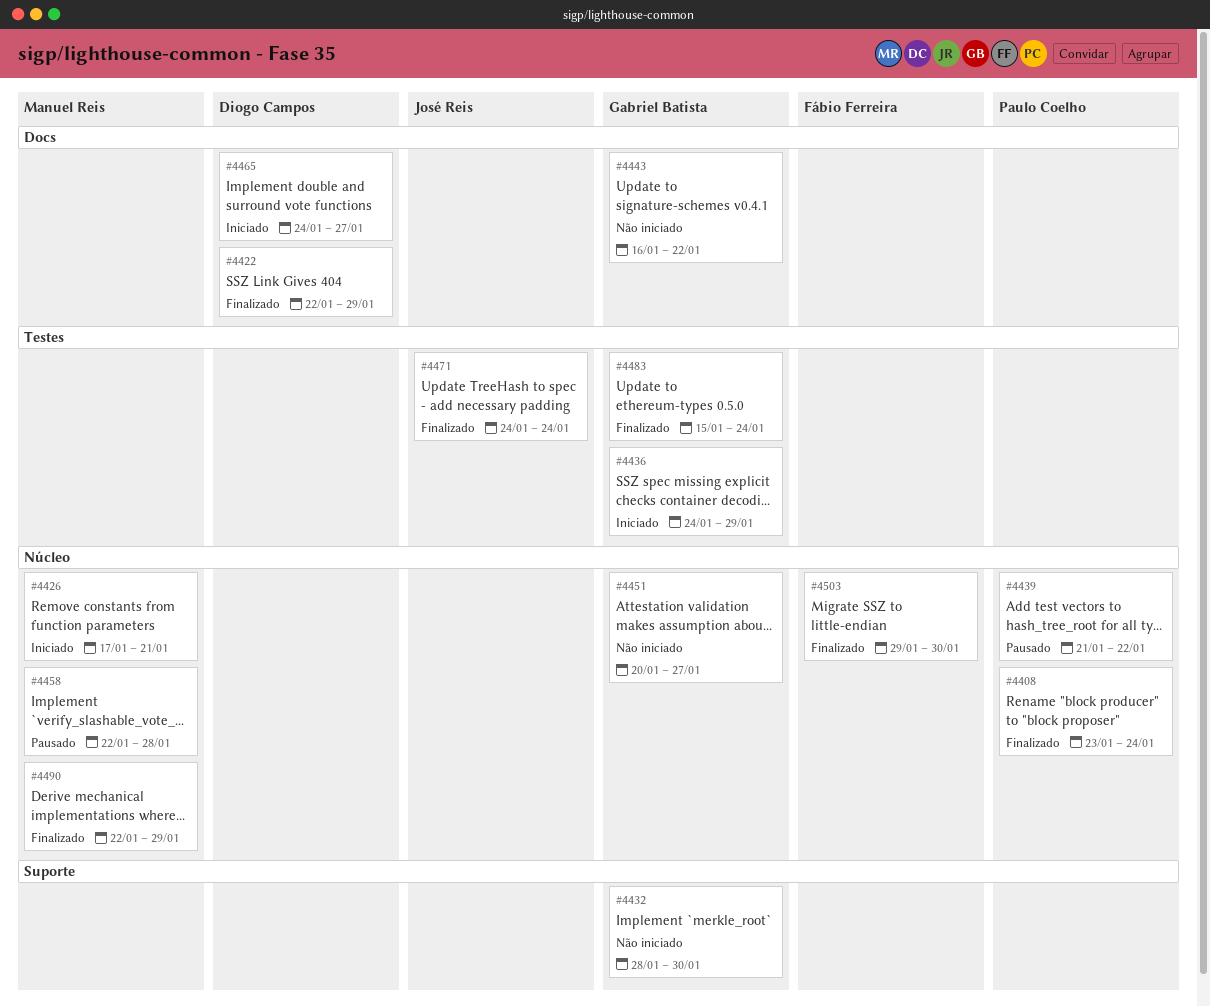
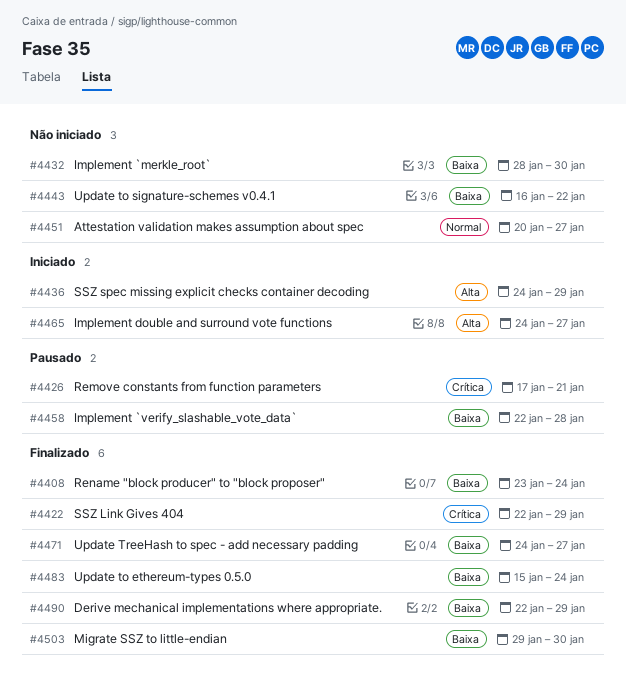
#4426, status: Iniciado -> Pausado
#4439: present -> none
#4471, due: Jan 24 -> Jan 27

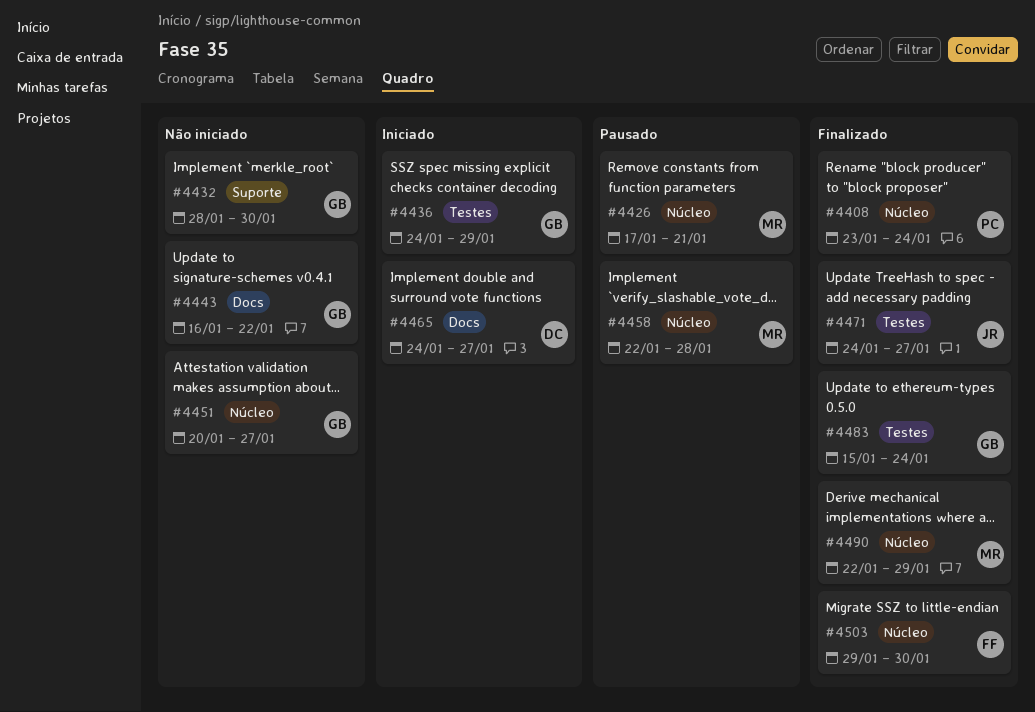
#4422: present -> none

